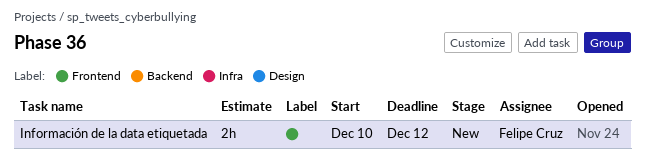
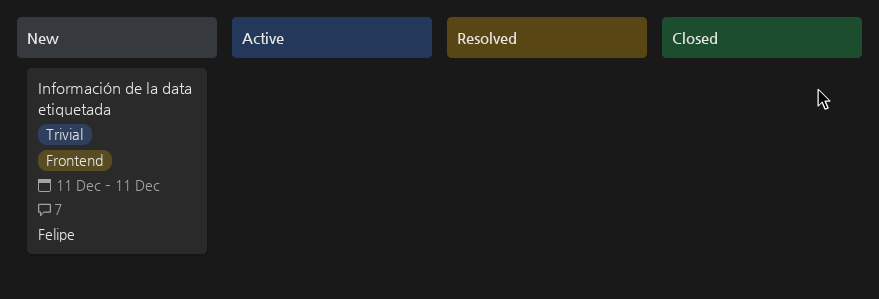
Información de la data etiquetada, start: Dec 10 -> Dec 11
Información de la data etiquetada, due: Dec 12 -> Dec 11

